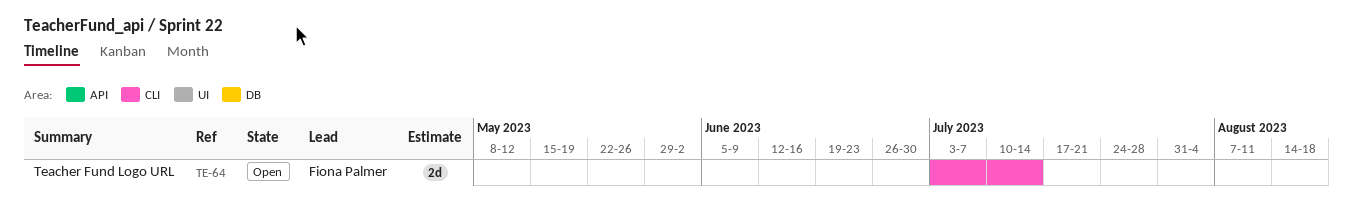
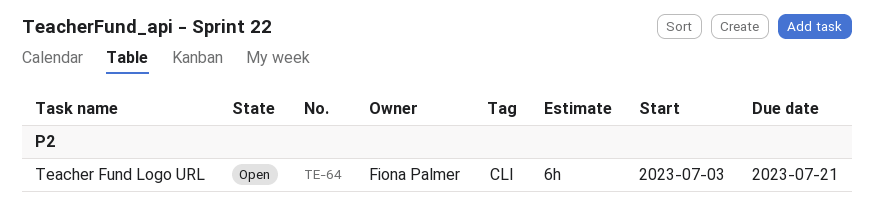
TE-64, estimate: 2d -> 6h
TE-64, due: Jul 14 -> Jul 21

